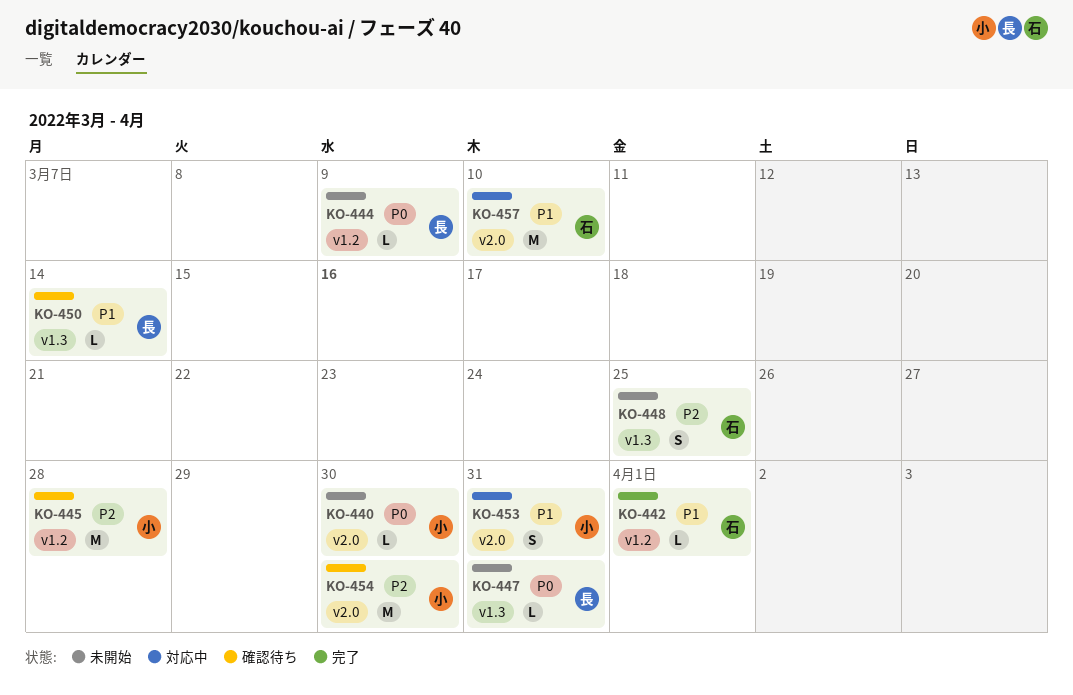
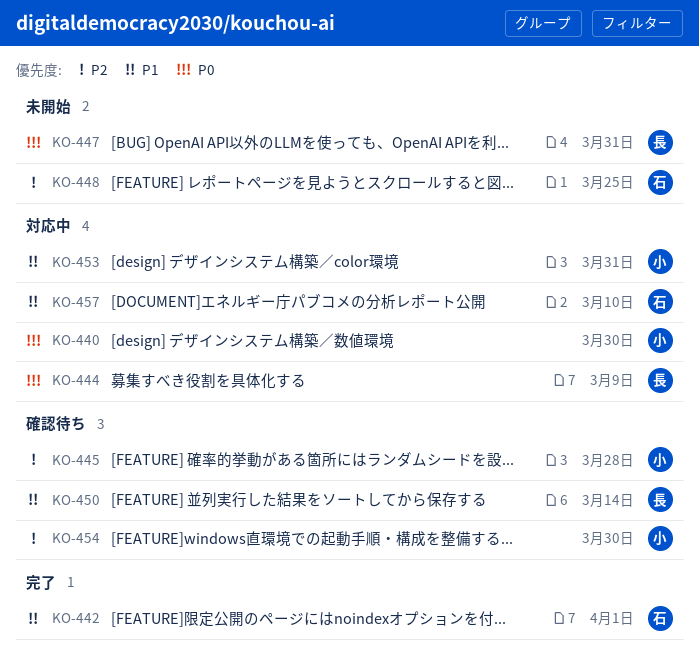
KO-440, status: 未開始 -> 対応中
KO-444, status: 未開始 -> 対応中

